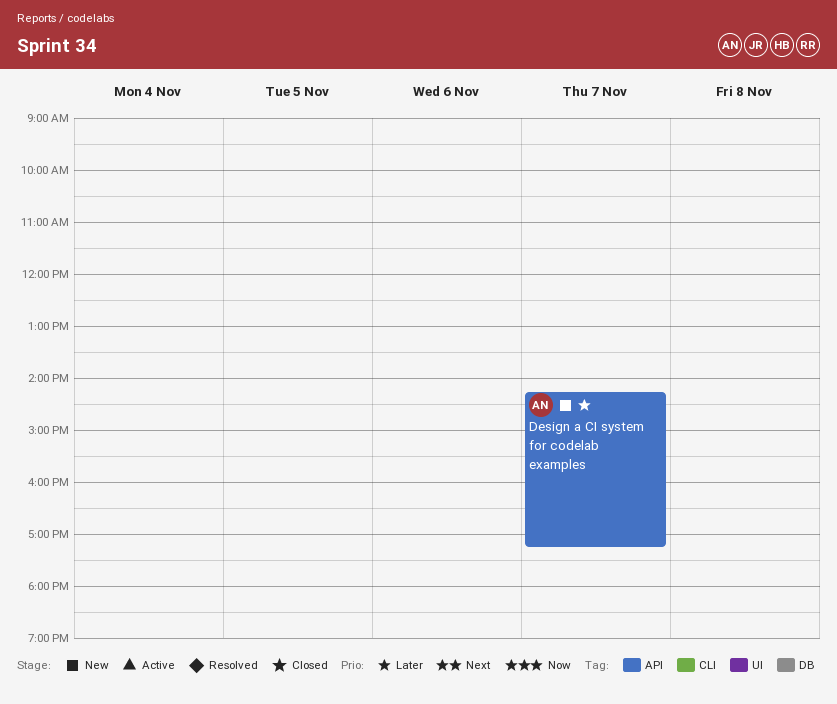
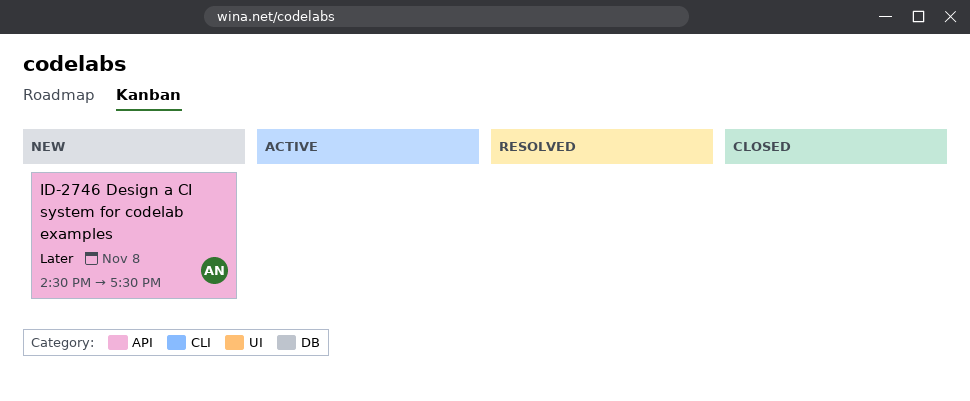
Design a CI system for codelab examples, day: Nov 7 -> Nov 8
Design a CI system for codelab examples, begins: 14:15 -> 14:30
Design a CI system for codelab examples, ends: 17:15 -> 17:30

